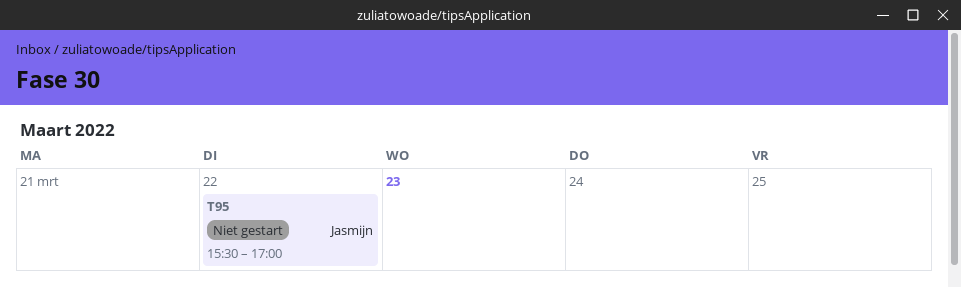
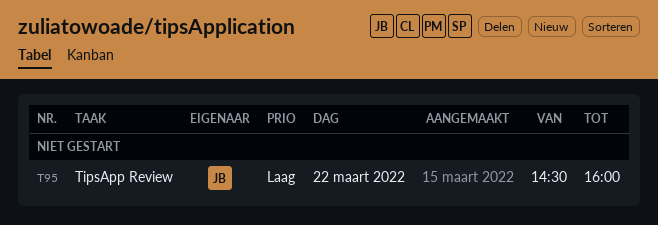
T95, begins: 15:30 -> 14:30
T95, ends: 17:00 -> 16:00

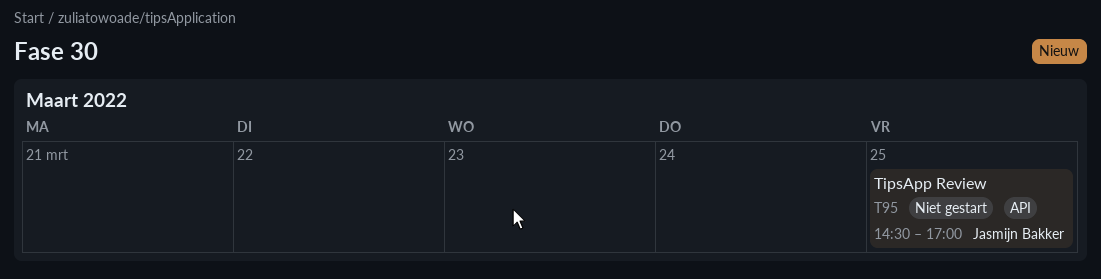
T95, day: Mar 22 -> Mar 25
T95, ends: 16:00 -> 17:00

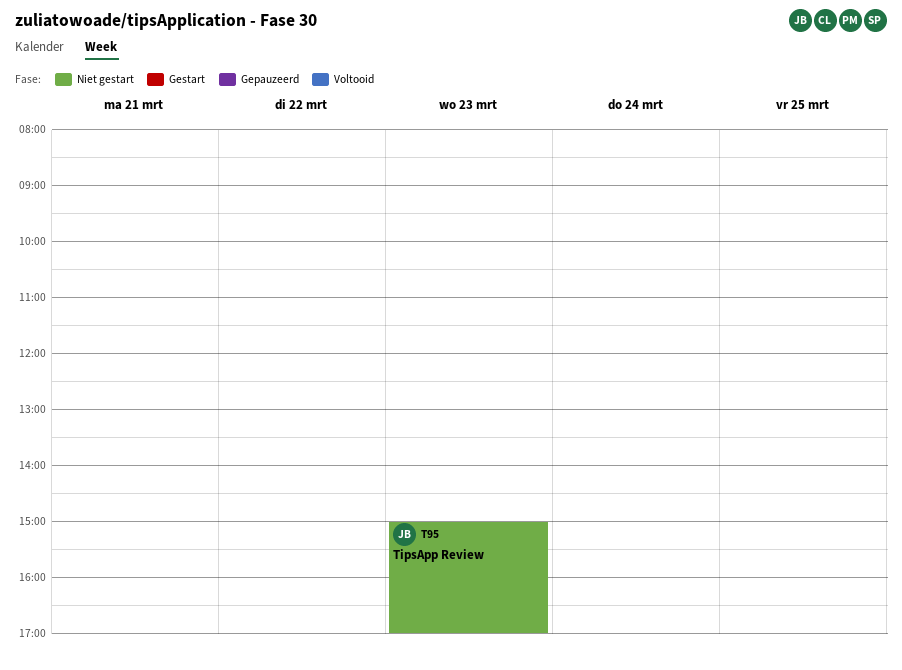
T95, day: Mar 25 -> Mar 23
T95, begins: 14:30 -> 15:00

